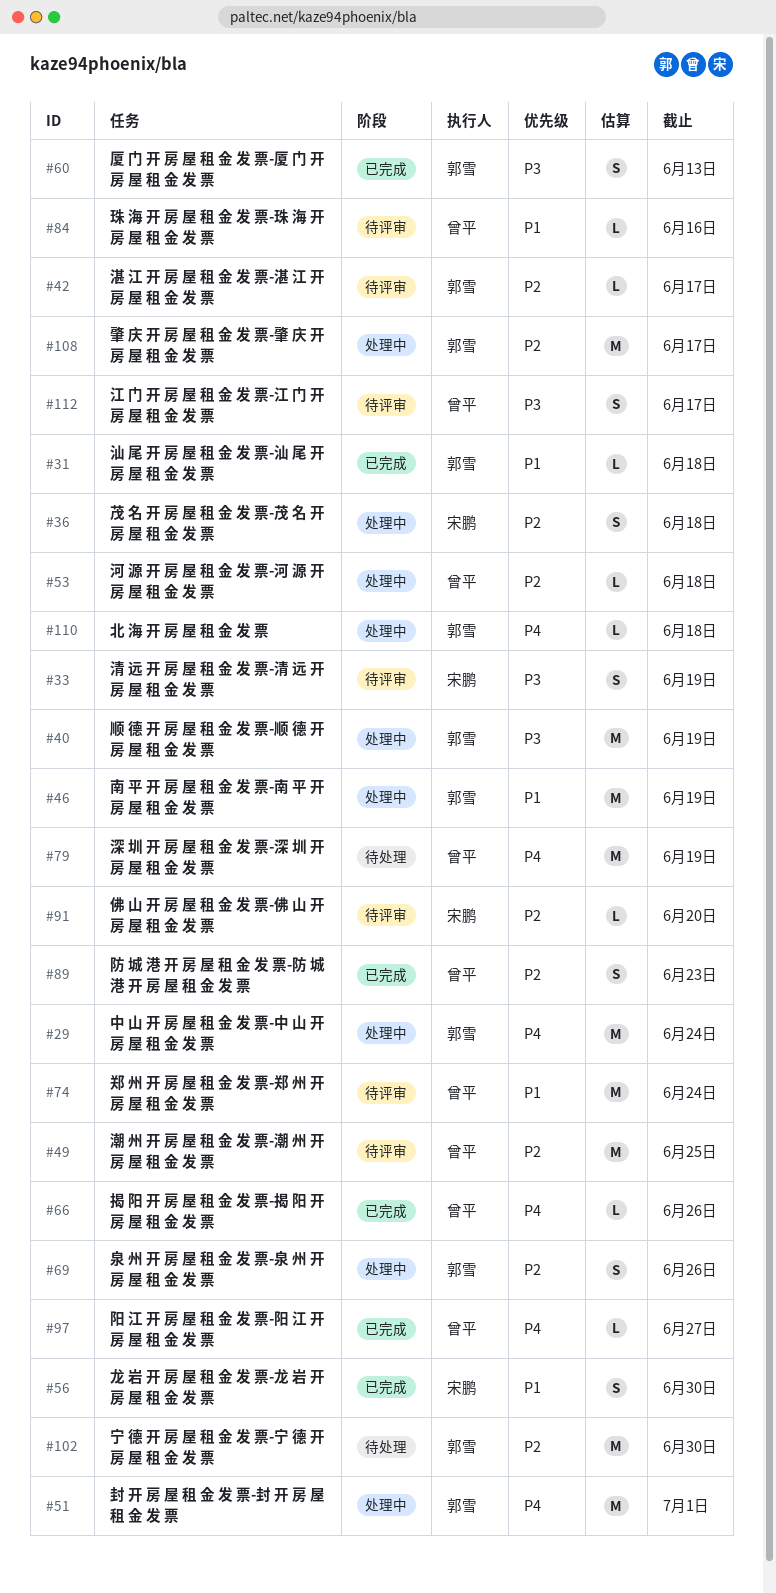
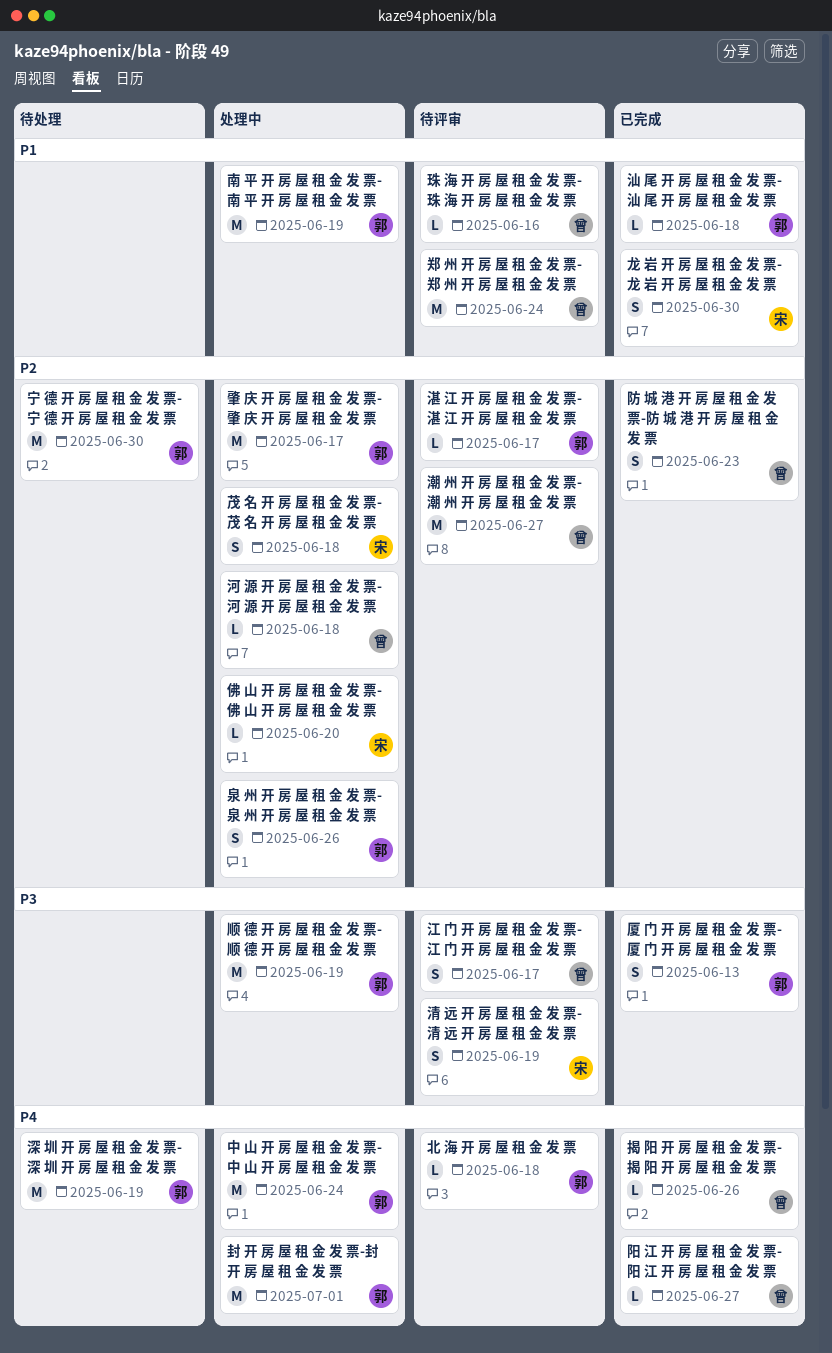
佛 山 开 房 屋 租 金 发 票-佛 山 开 房 屋 租 金 发 票, status: 待评审 -> 处理中
北 海 开 房 屋 租 金 发 票, status: 处理中 -> 待评审
深 圳 开 房 屋 租 金 发 票-深 圳 开 房 屋 租 金 发 票, owner: 曾平 -> 郭雪
潮 州 开 房 屋 租 金 发 票-潮 州 开 房 屋 租 金 发 票, due: Jun 25 -> Jun 27

